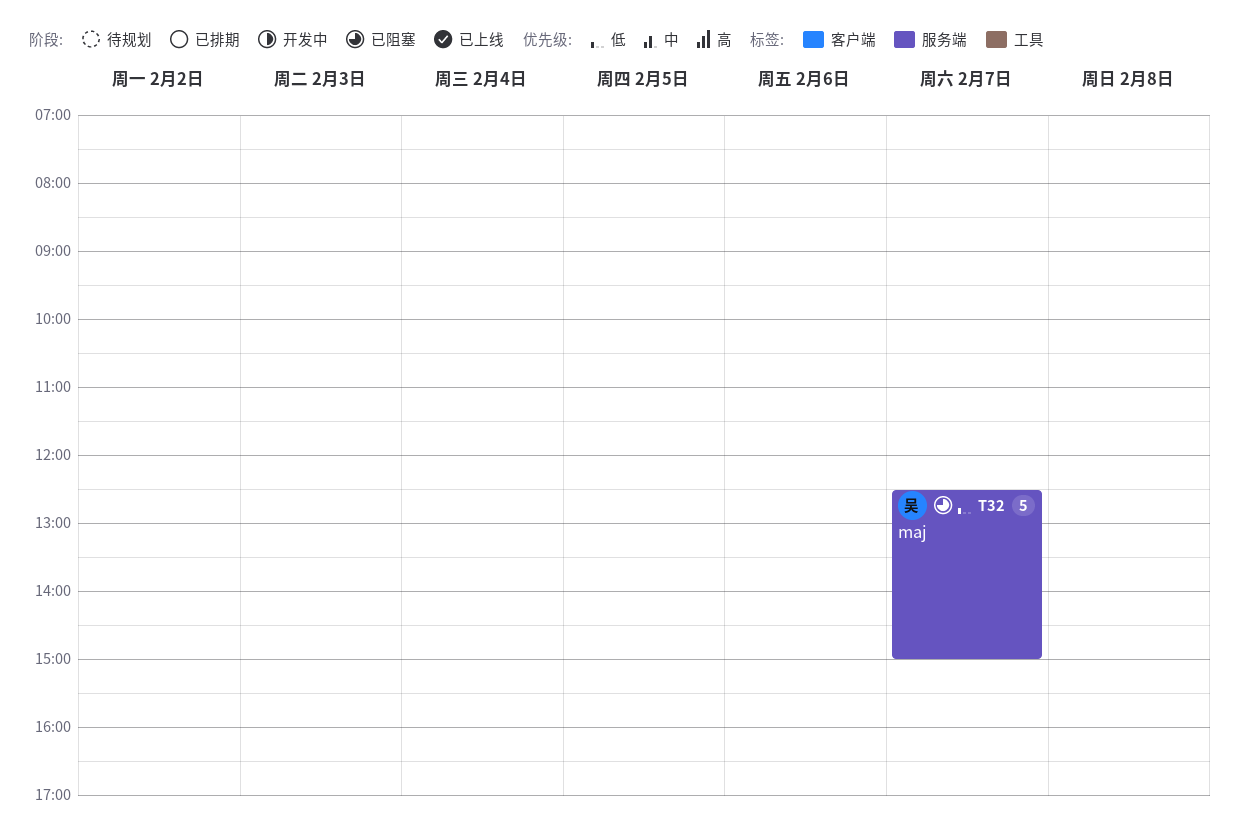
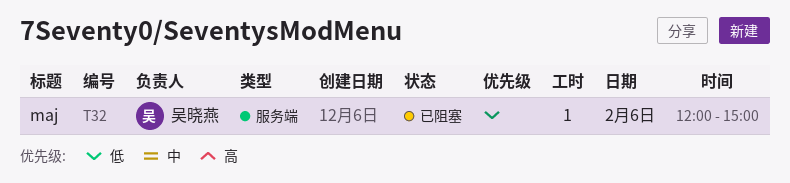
T32, estimate: 5 -> 1
T32, day: Feb 7 -> Feb 6
T32, begins: 12:30 -> 12:00

